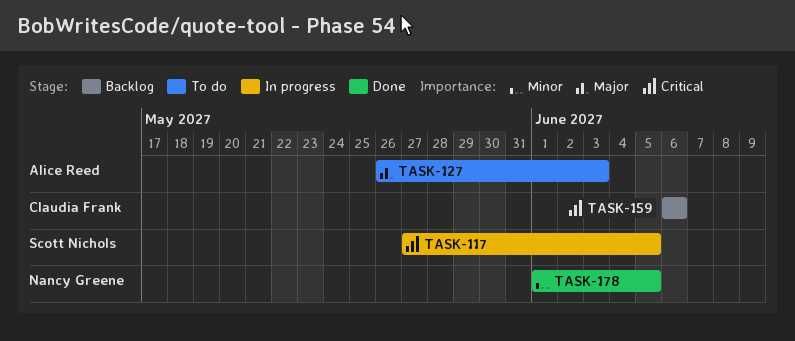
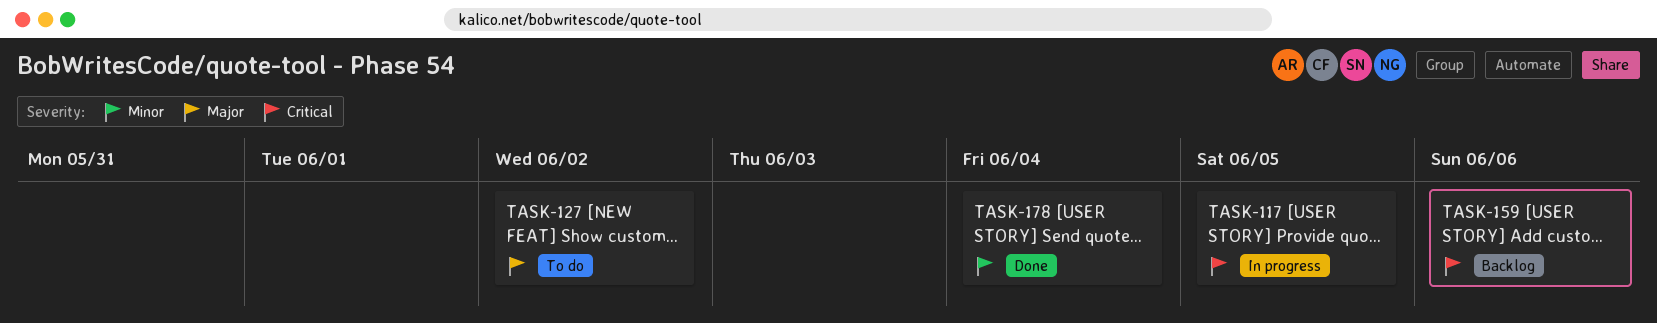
TASK-127, due: Jun 3 -> Jun 2
TASK-178, due: Jun 5 -> Jun 4

